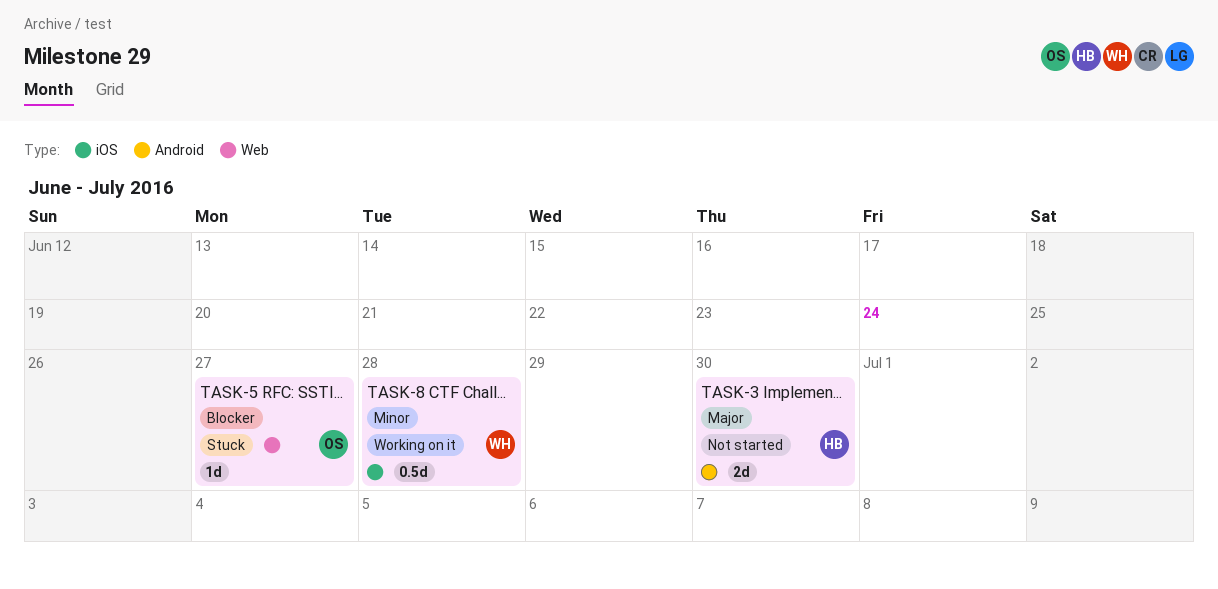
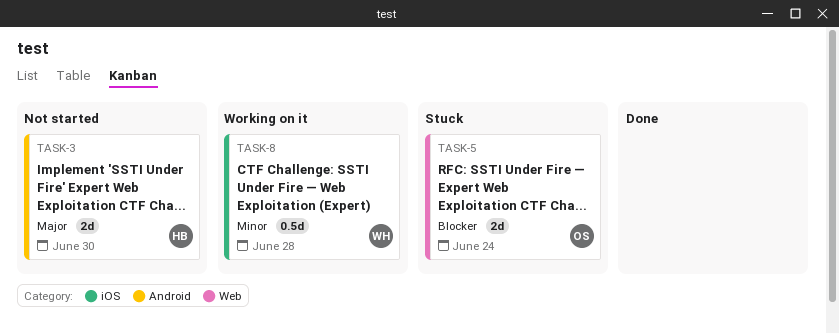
TASK-5, estimate: 1d -> 2d
TASK-5, due: Jun 27 -> Jun 24

